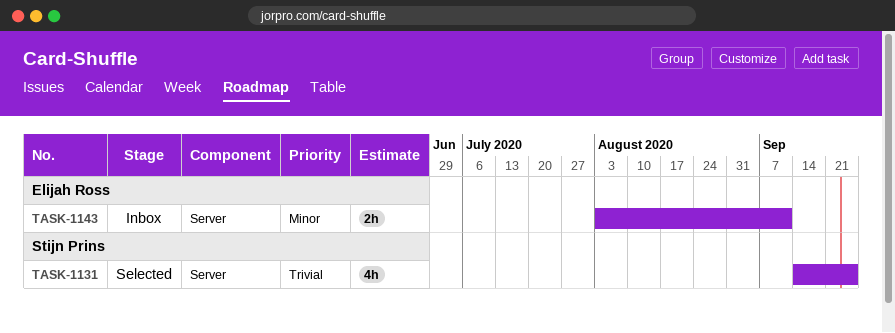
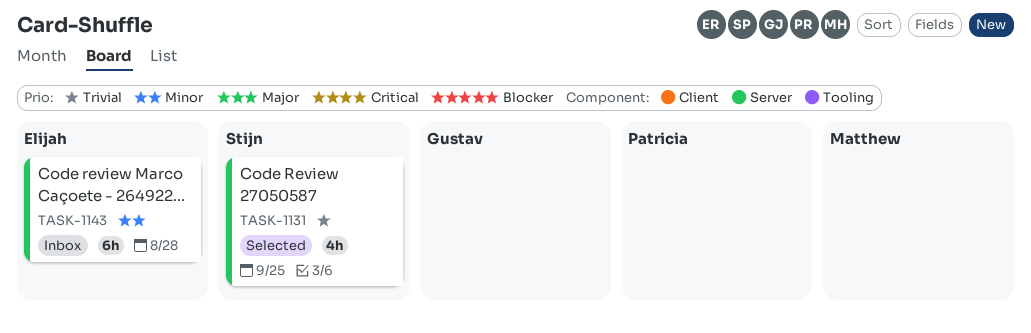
TASK-1143, estimate: 2h -> 6h
TASK-1143, due: Sep 11 -> Aug 28

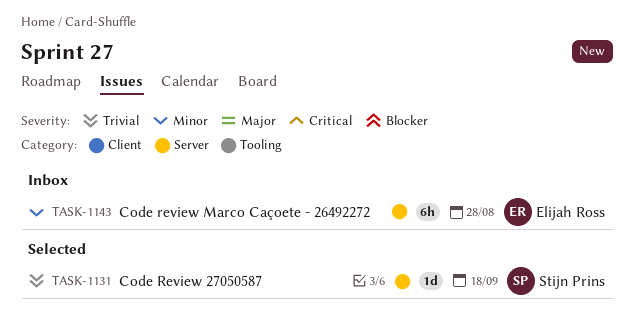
TASK-1131, estimate: 4h -> 1d
TASK-1131, due: Sep 25 -> Sep 18

